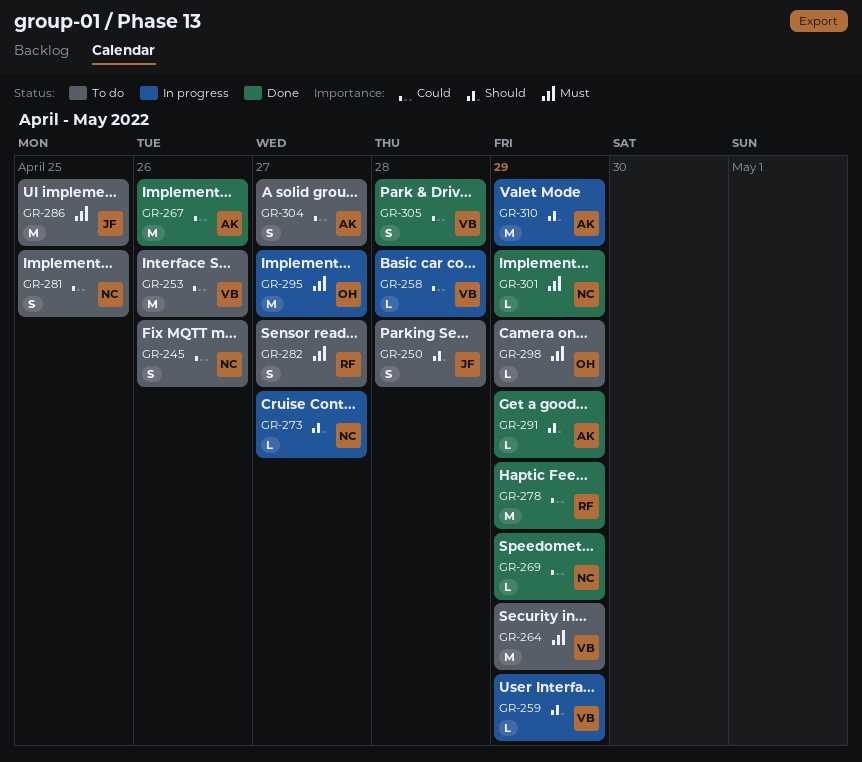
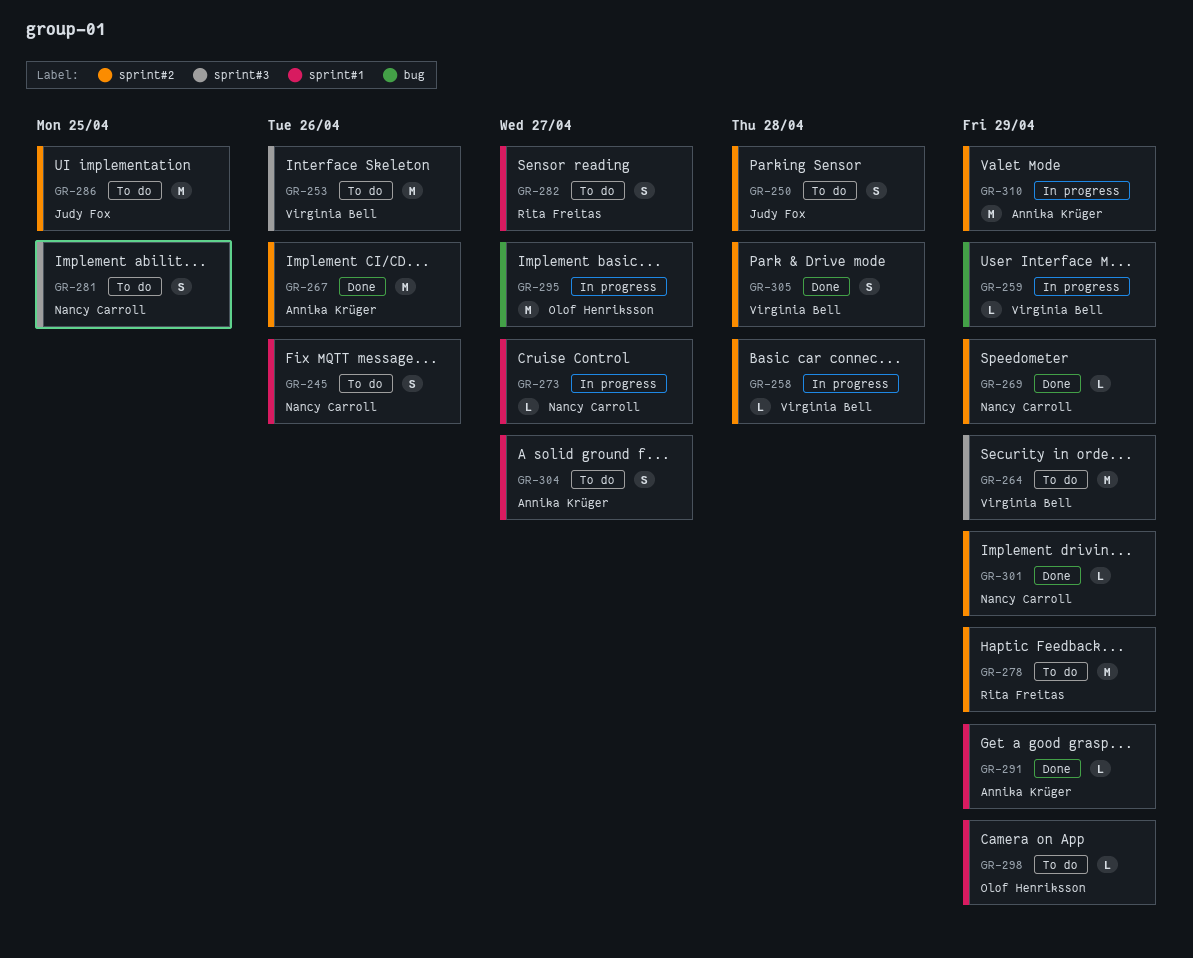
GR-278, status: Done -> To do

